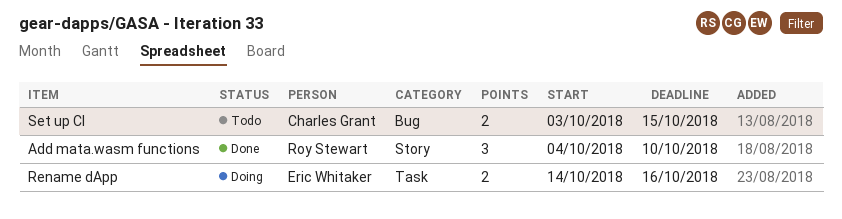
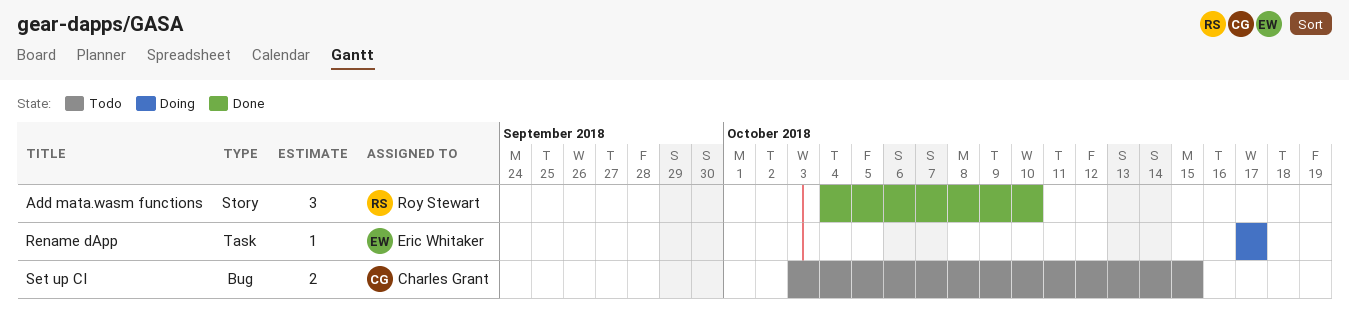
Rename dApp, estimate: 2 -> 1
Rename dApp, start: Oct 14 -> Oct 17
Rename dApp, due: Oct 16 -> Oct 17

